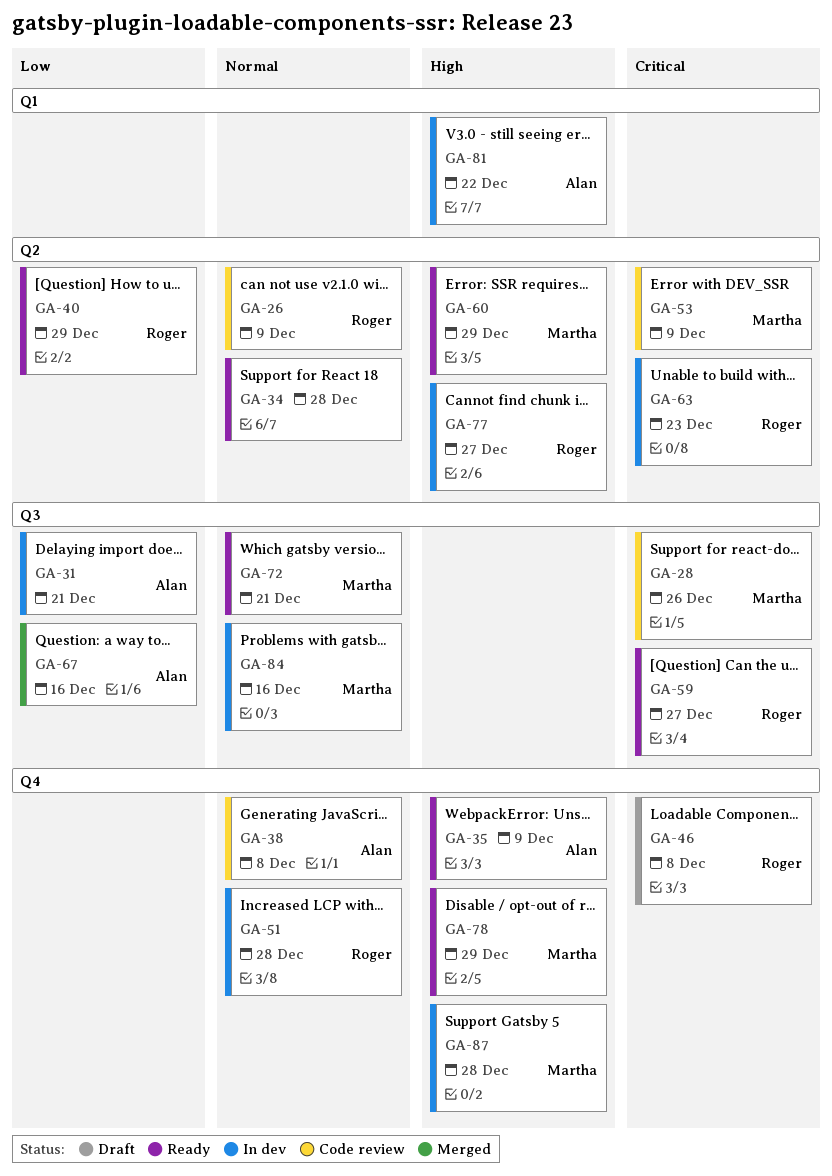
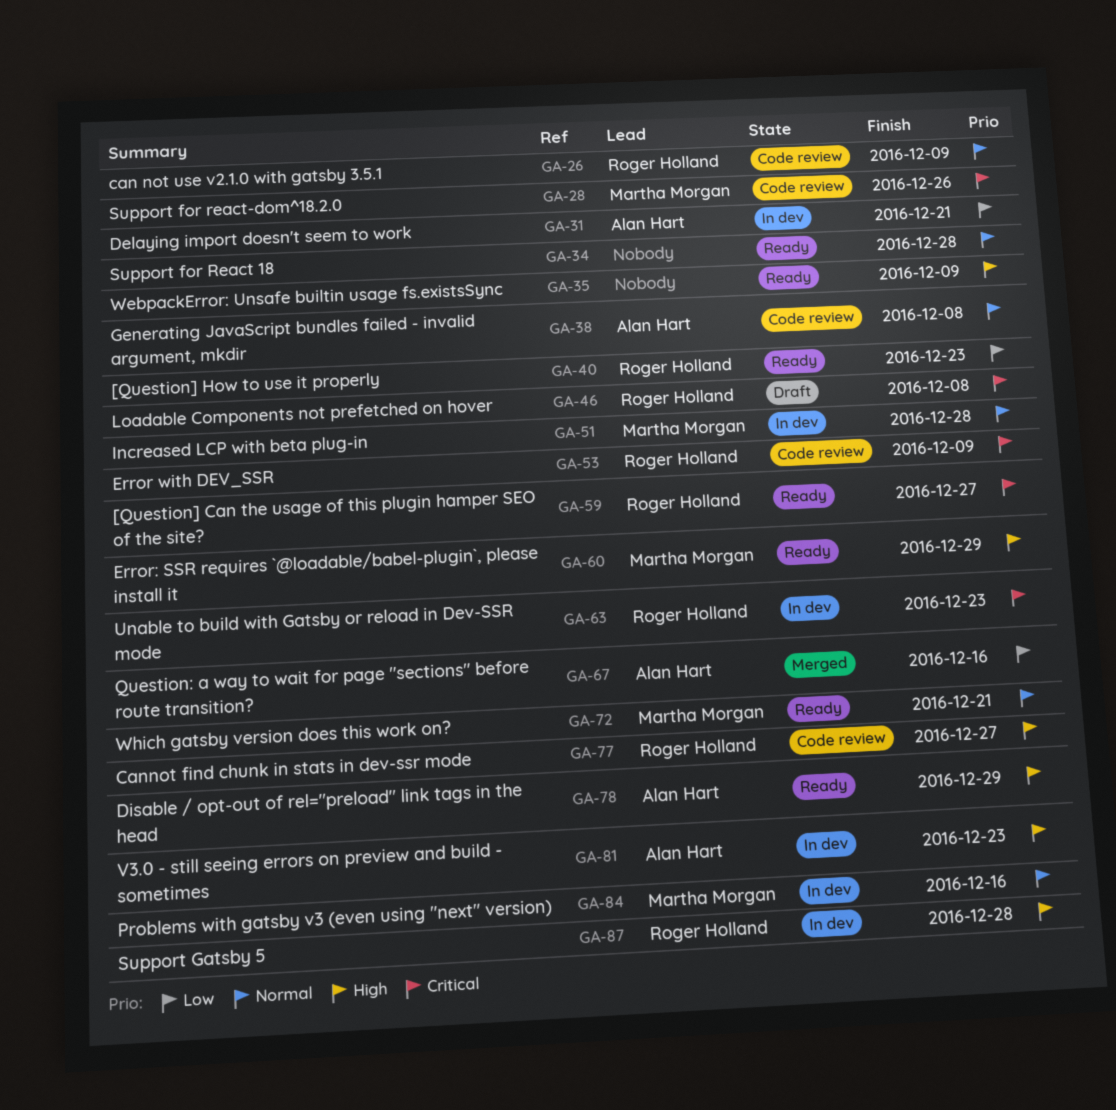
GA-35, owner: Alan Hart -> none
GA-40, due: Dec 29 -> Dec 23
GA-51, owner: Roger Holland -> Martha Morgan
GA-53, owner: Martha Morgan -> Roger Holland
GA-77, status: In dev -> Code review
GA-78, owner: Martha Morgan -> Alan Hart
GA-81, due: Dec 22 -> Dec 23
GA-87, owner: Martha Morgan -> Roger Holland

